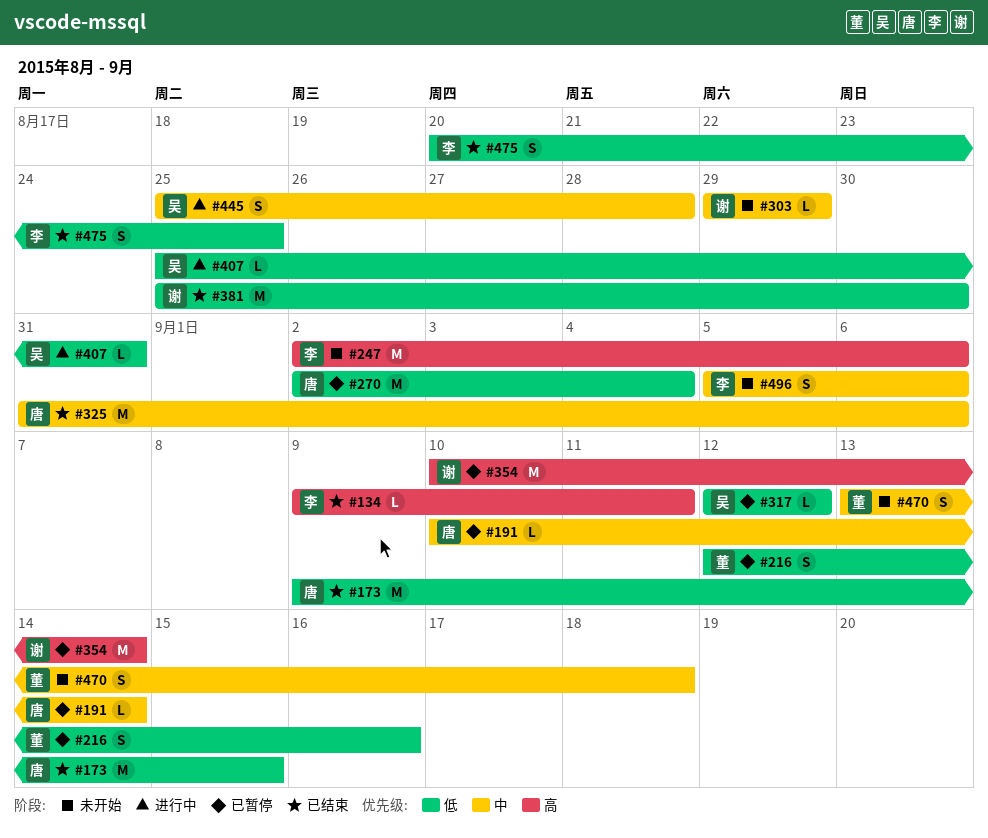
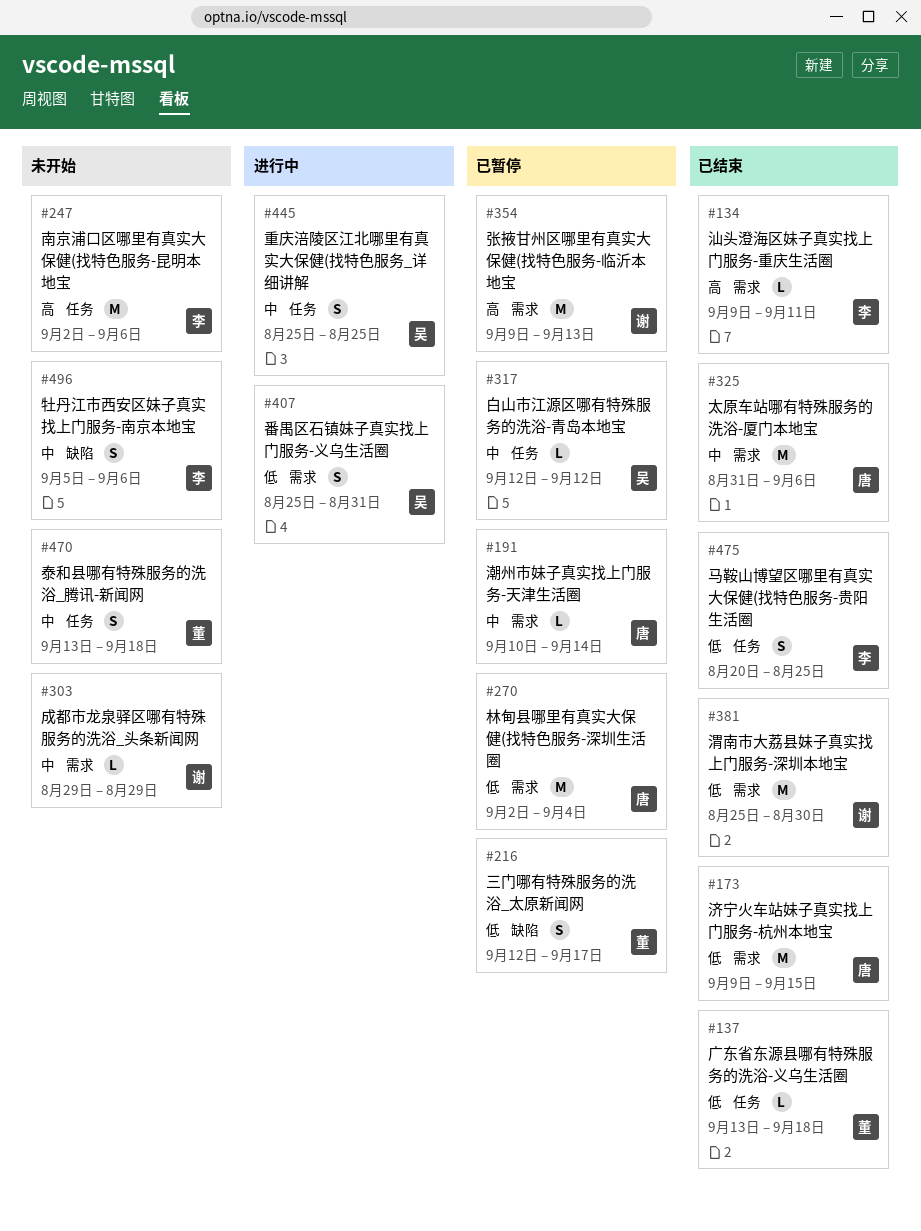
#137: none -> present
#216, due: Sep 16 -> Sep 17
#317, priority: 低 -> 中
#354, start: Sep 10 -> Sep 9
#354, due: Sep 14 -> Sep 13
#407, estimate: L -> S
#445, due: Aug 28 -> Aug 25

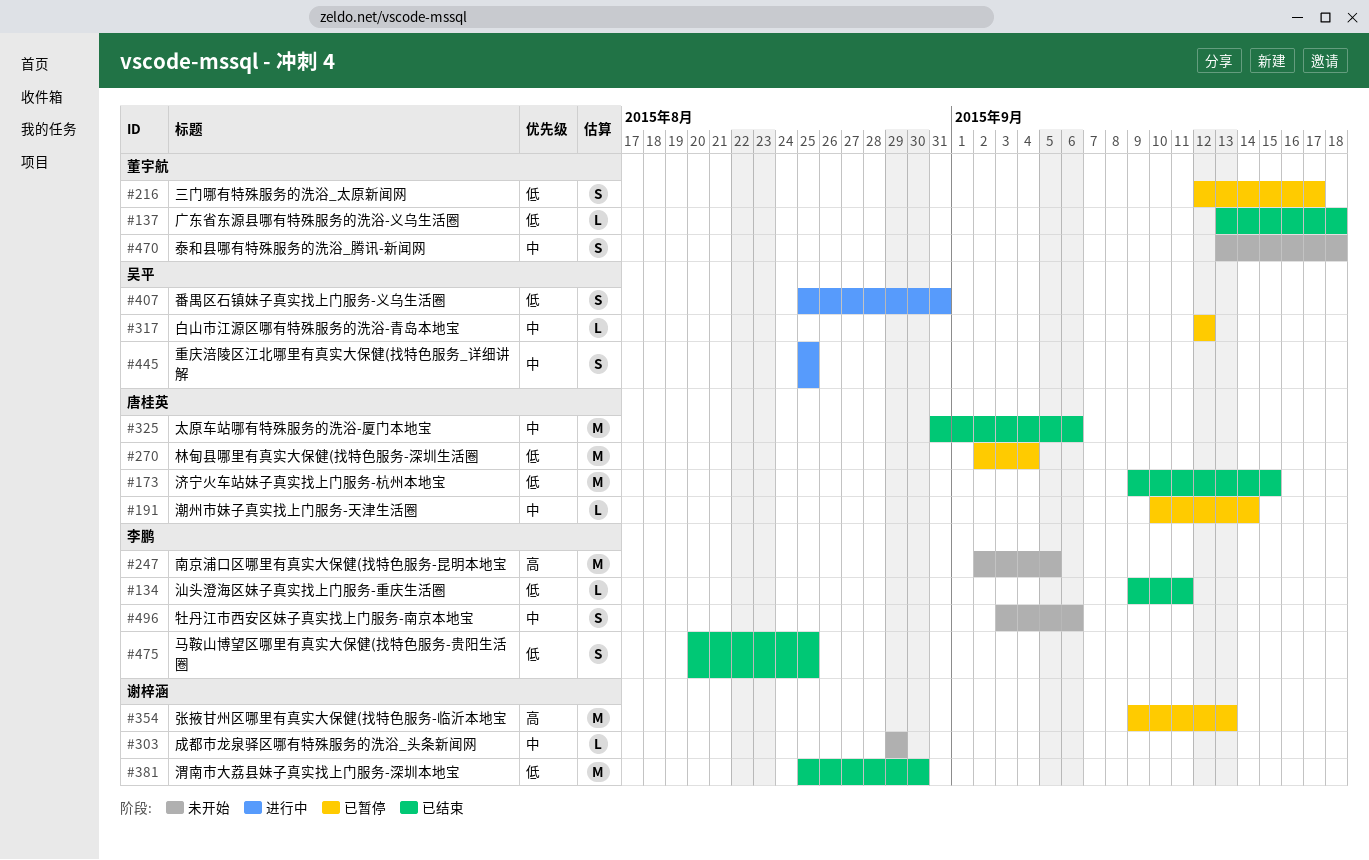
#134, priority: 高 -> 低
#247, due: Sep 6 -> Sep 5
#496, start: Sep 5 -> Sep 3

